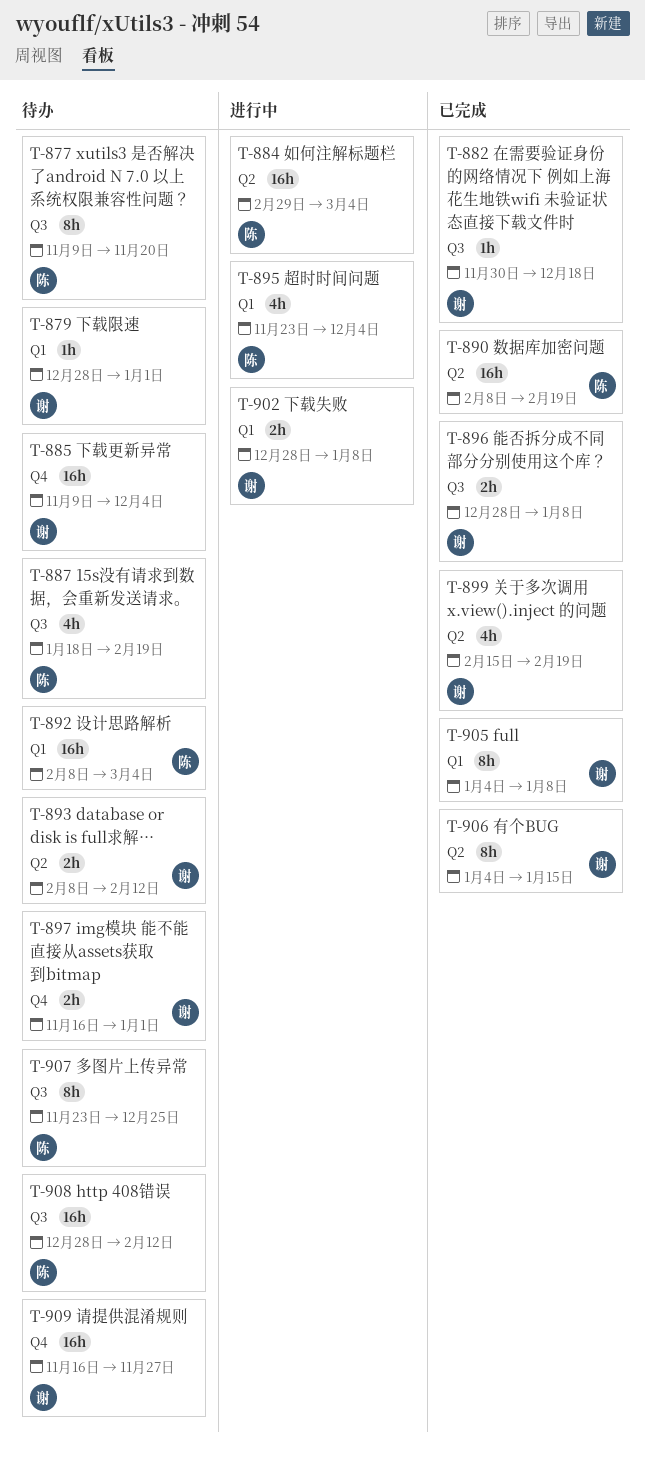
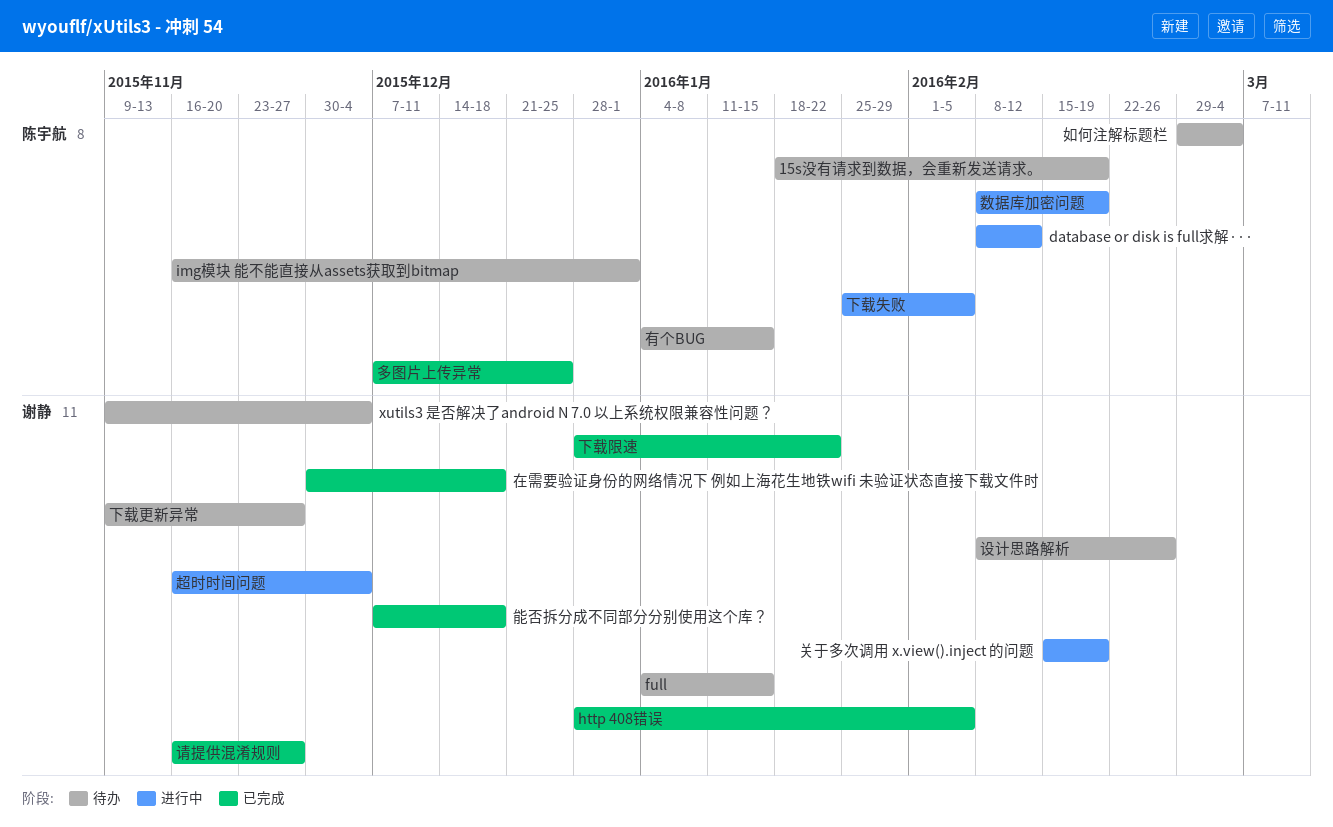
database or disk is full求解···, status: 待办 -> 进行中
database or disk is full求解···, owner: 谢静 -> 陈宇航
full, status: 已完成 -> 待办
full, due: Jan 8 -> Jan 15
http 408错误, status: 待办 -> 已完成
http 408错误, owner: 陈宇航 -> 谢静
http 408错误, due: Feb 12 -> Feb 5
img模块 能不能直接从assets获取到bitmap, owner: 谢静 -> 陈宇航
xutils3 是否解决了android N 7.0 以上系统权限兼容性问题？, owner: 陈宇航 -> 谢静
xutils3 是否解决了android N 7.0 以上系统权限兼容性问题？, due: Nov 20 -> Dec 4
下载失败, owner: 谢静 -> 陈宇航
下载失败, start: Dec 28 -> Jan 25
下载失败, due: Jan 8 -> Feb 5
下载更新异常, due: Dec 4 -> Nov 27
下载限速, status: 待办 -> 已完成
下载限速, due: Jan 1 -> Jan 22
关于多次调用 x.view().inject 的问题, status: 已完成 -> 进行中
多图片上传异常, status: 待办 -> 已完成
多图片上传异常, start: Nov 23 -> Dec 7
如何注解标题栏, status: 进行中 -> 待办
数据库加密问题, status: 已完成 -> 进行中
有个BUG, status: 已完成 -> 待办
有个BUG, owner: 谢静 -> 陈宇航
能否拆分成不同部分分别使用这个库？, start: Dec 28 -> Dec 7
能否拆分成不同部分分别使用这个库？, due: Jan 8 -> Dec 18
设计思路解析, owner: 陈宇航 -> 谢静
设计思路解析, due: Mar 4 -> Feb 26
请提供混淆规则, status: 待办 -> 已完成
超时时间问题, owner: 陈宇航 -> 谢静
超时时间问题, start: Nov 23 -> Nov 16

